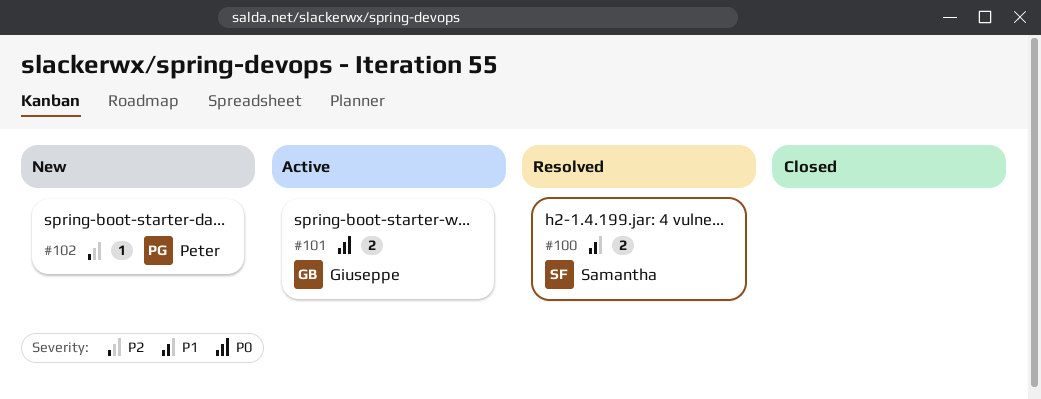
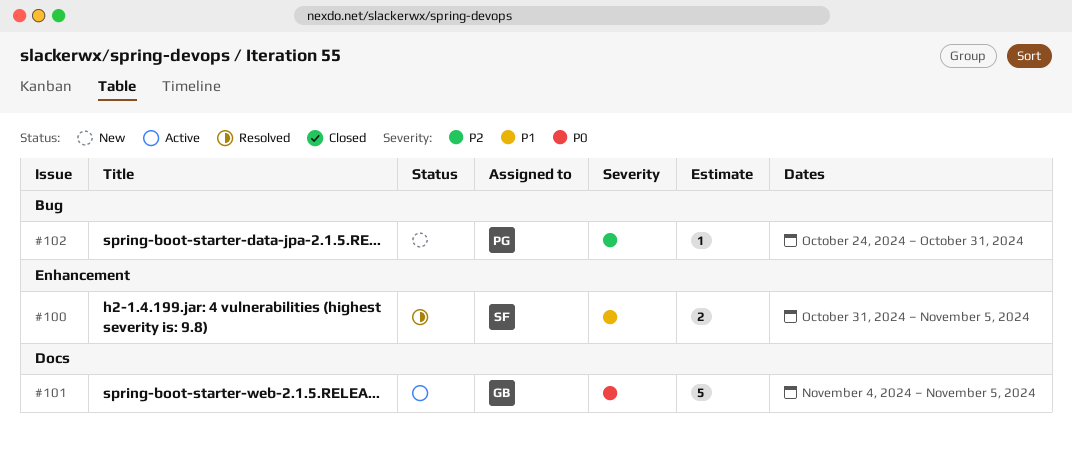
#101, estimate: 2 -> 5

